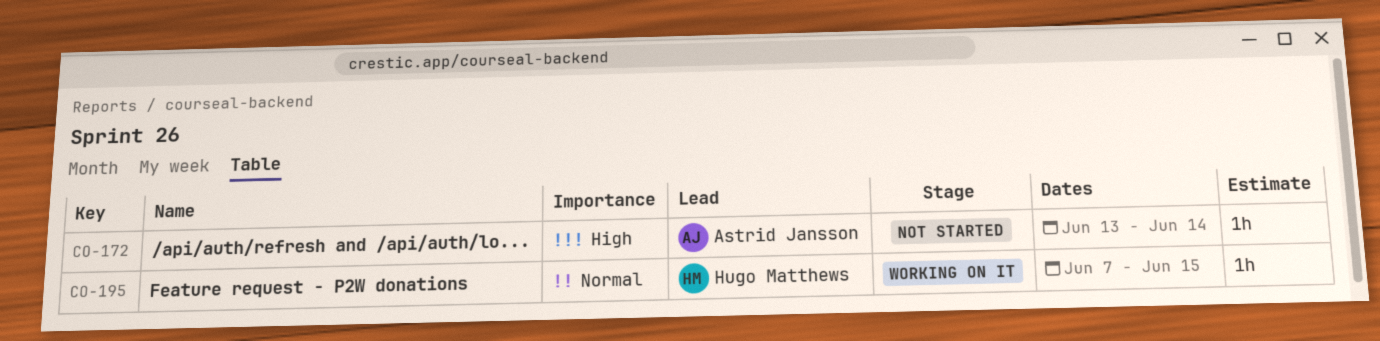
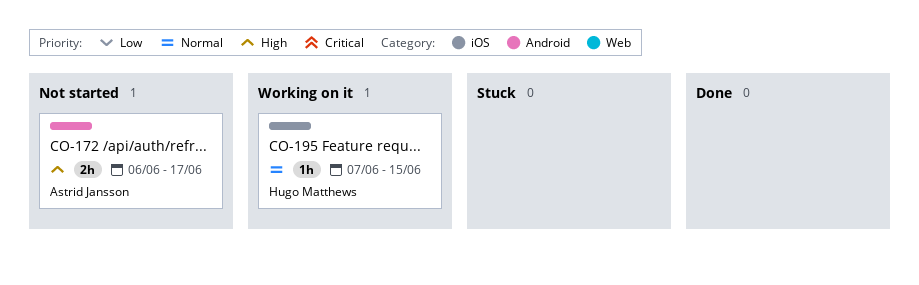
CO-172, estimate: 1h -> 2h
CO-172, start: Jun 13 -> Jun 6
CO-172, due: Jun 14 -> Jun 17

